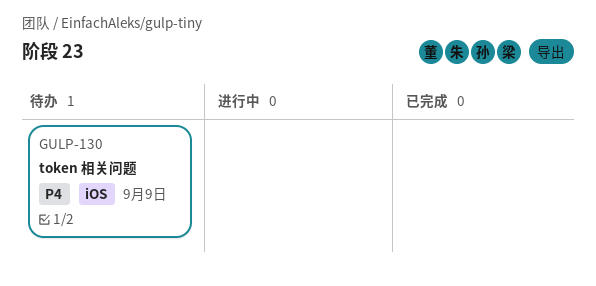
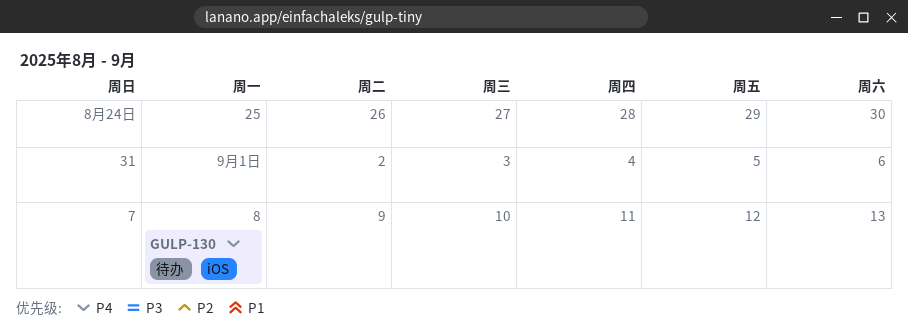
GULP-130, due: Sep 9 -> Sep 8

